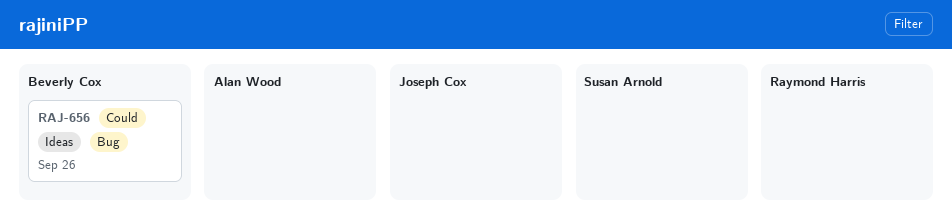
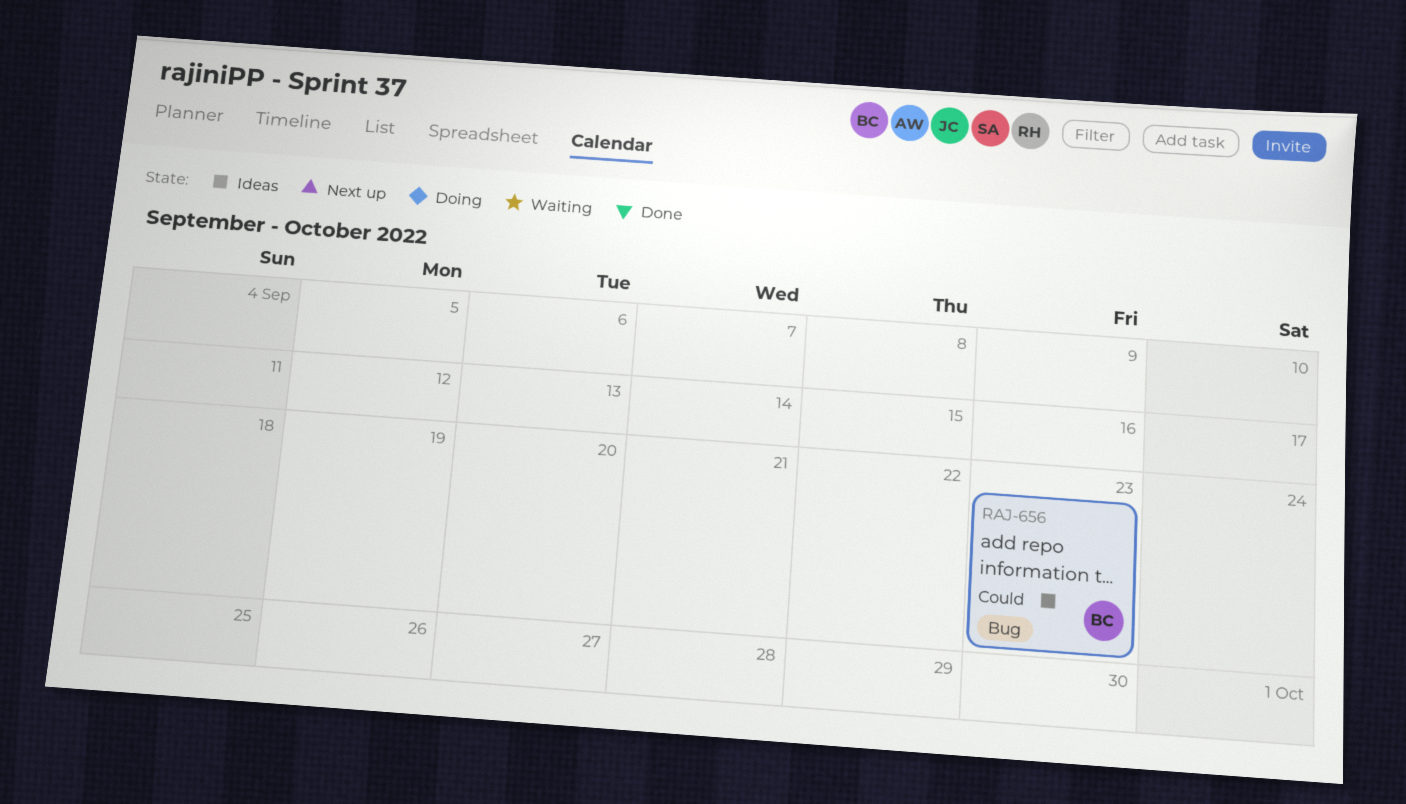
RAJ-656, due: Sep 26 -> Sep 23

